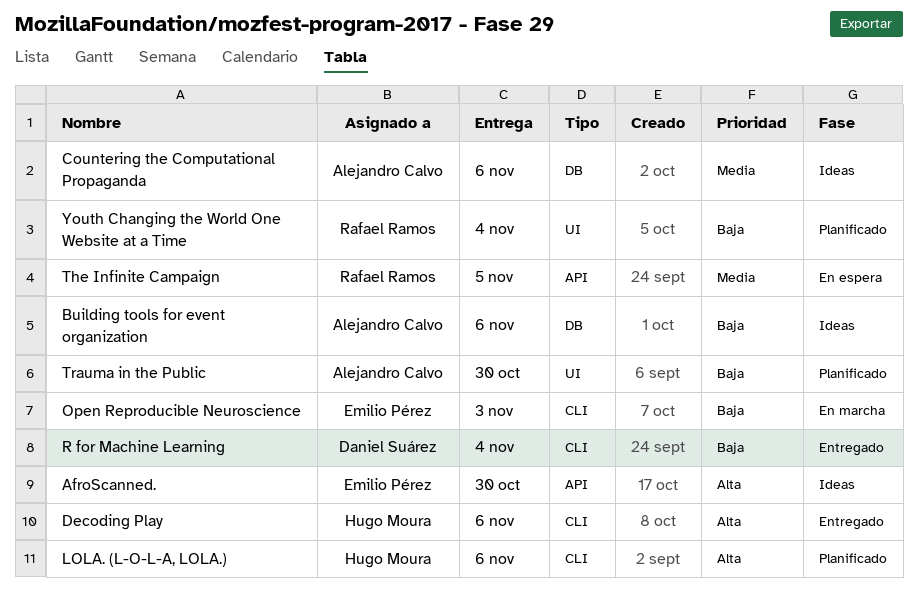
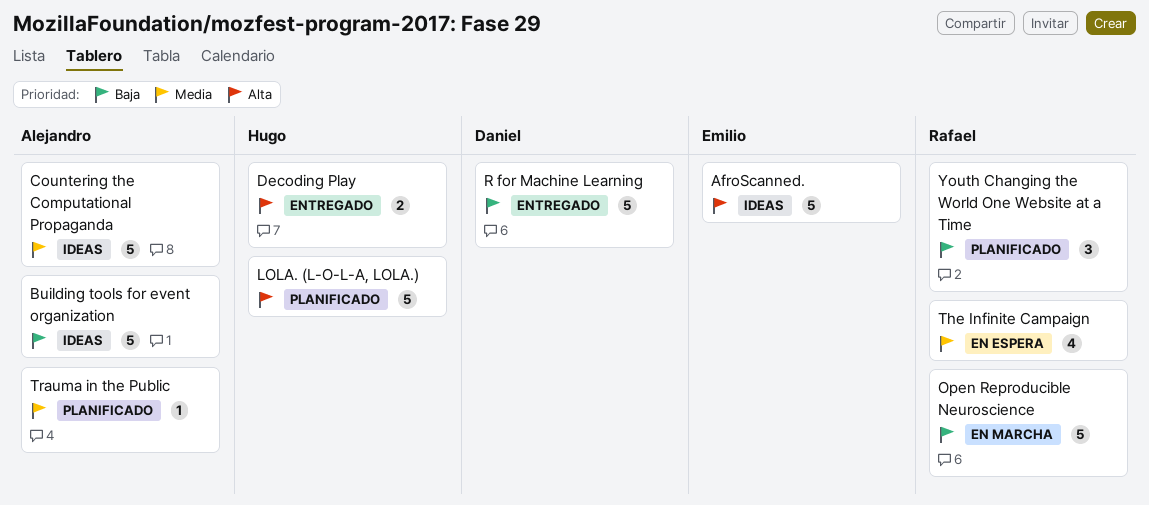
Open Reproducible Neuroscience, owner: Emilio Pérez -> Rafael Ramos
Trauma in the Public, priority: Baja -> Media

